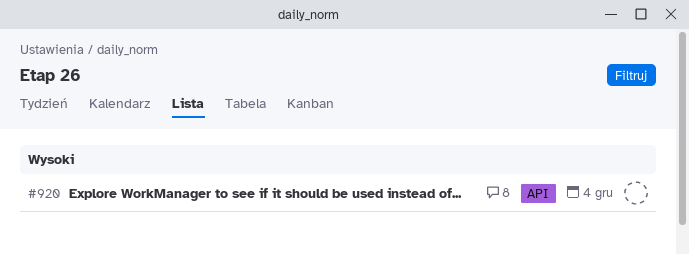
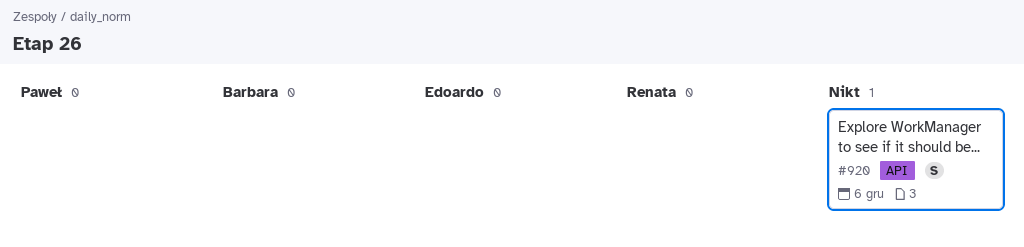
#920, due: Dec 4 -> Dec 6

